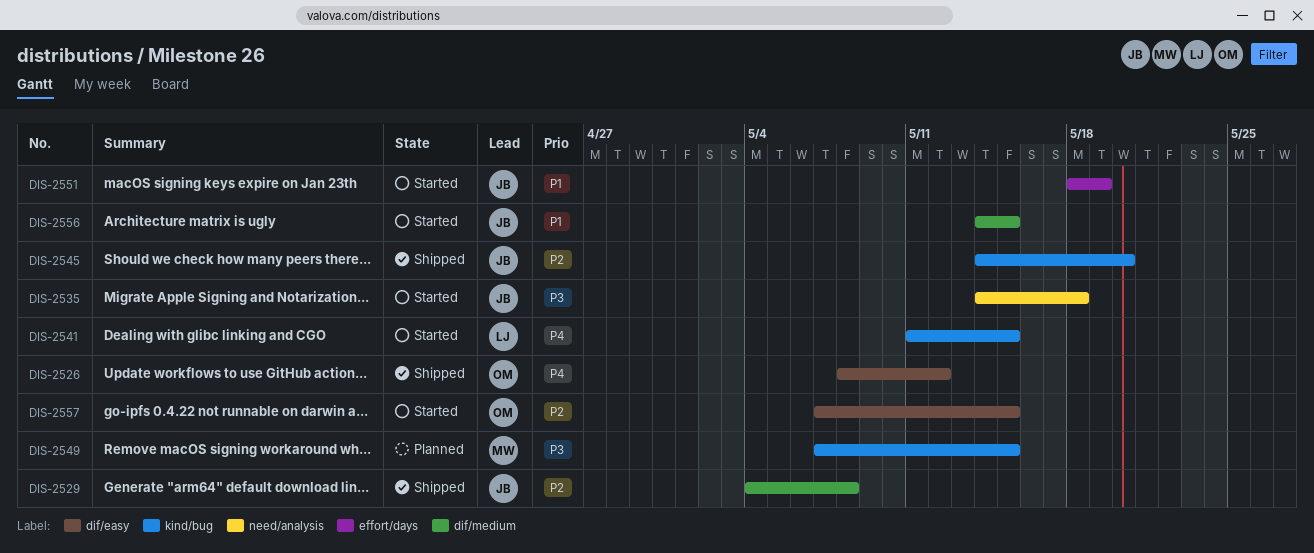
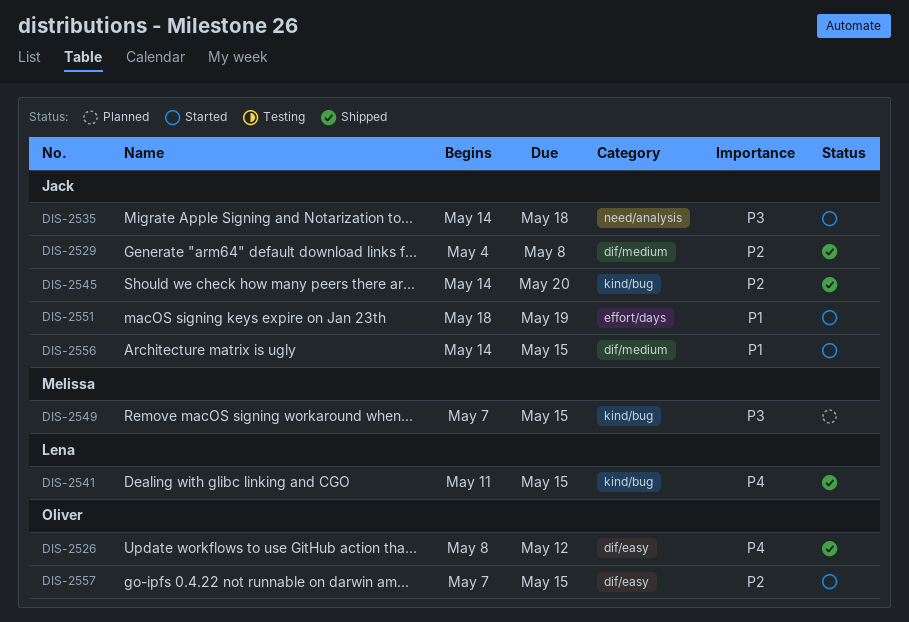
DIS-2541, status: Started -> Shipped

